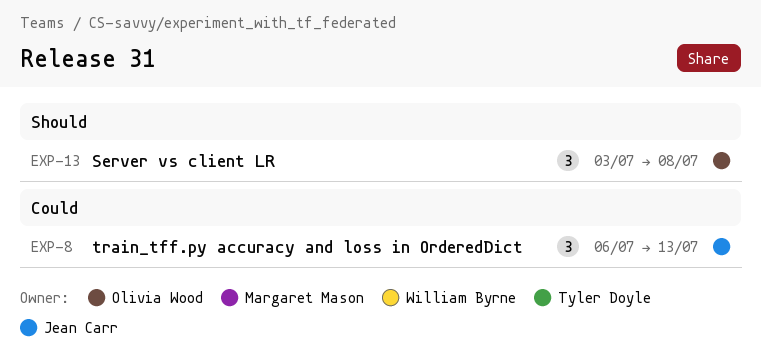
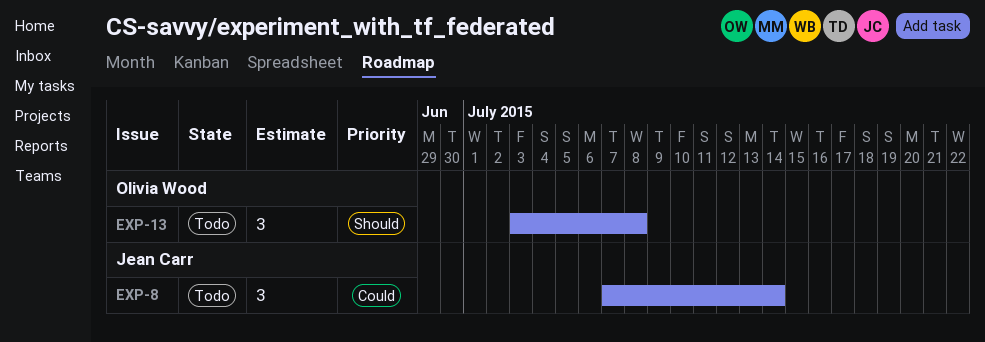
EXP-8, start: Jul 6 -> Jul 7
EXP-8, due: Jul 13 -> Jul 14

